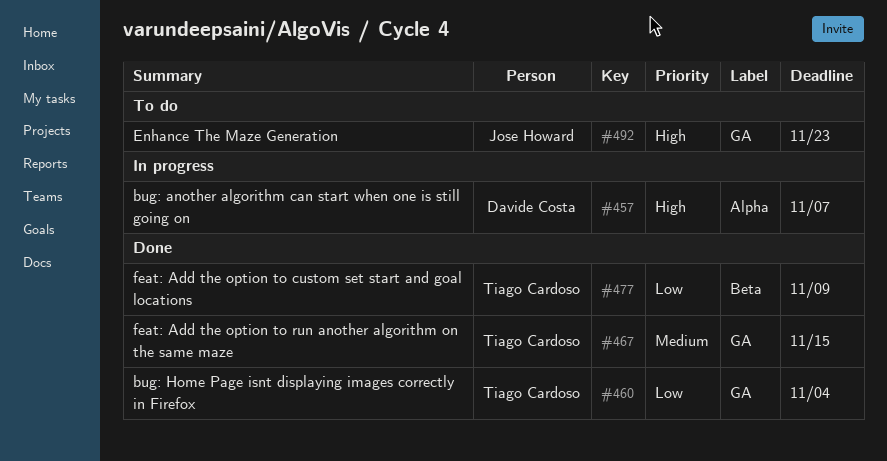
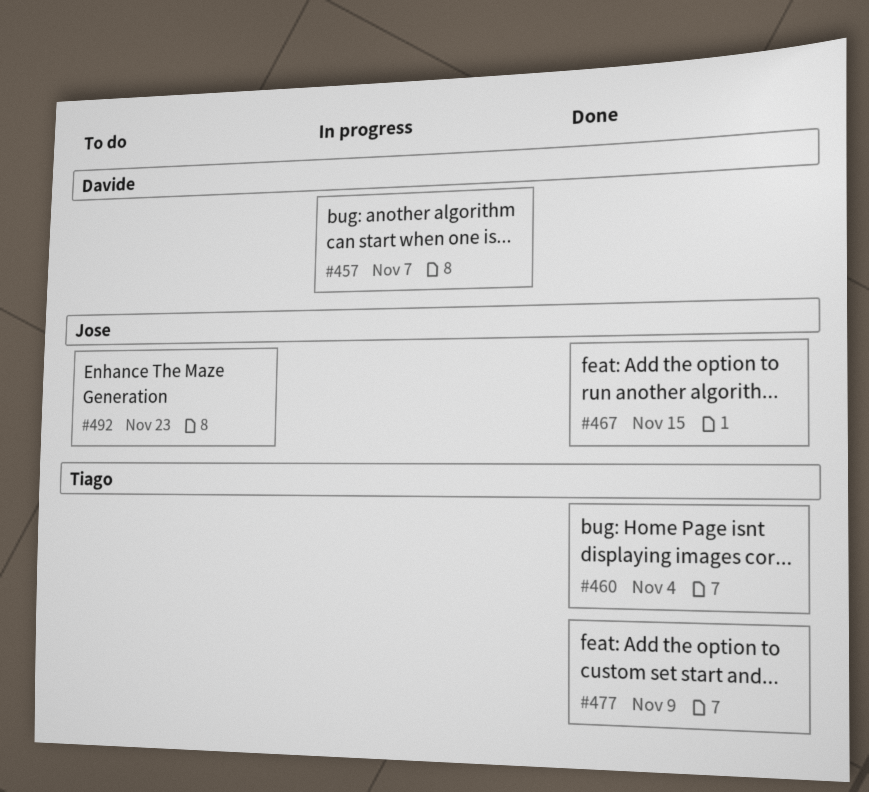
#467, owner: Tiago Cardoso -> Jose Howard

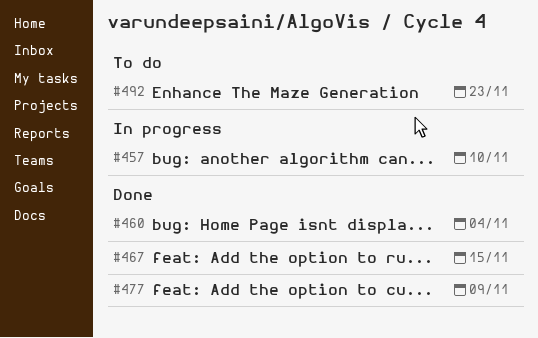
#457, due: Nov 7 -> Nov 10

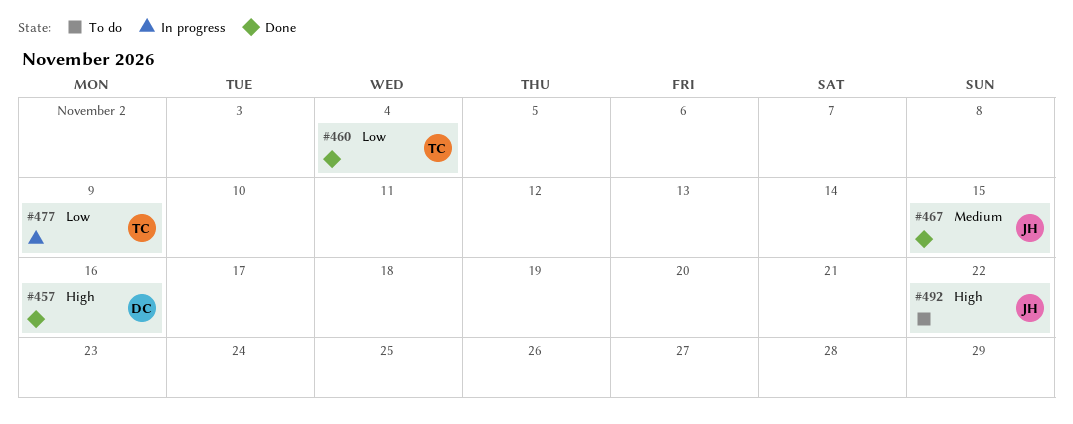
#457, status: In progress -> Done
#457, due: Nov 10 -> Nov 16
#477, status: Done -> In progress
#492, due: Nov 23 -> Nov 22

